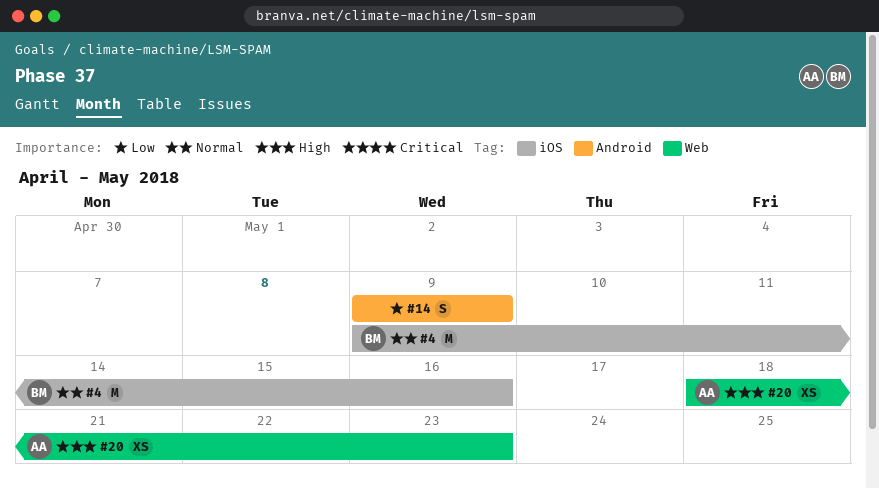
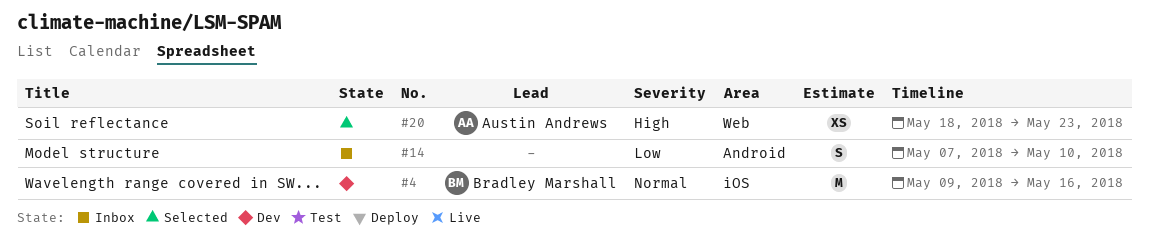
#14, start: May 9 -> May 7
#14, due: May 9 -> May 10

